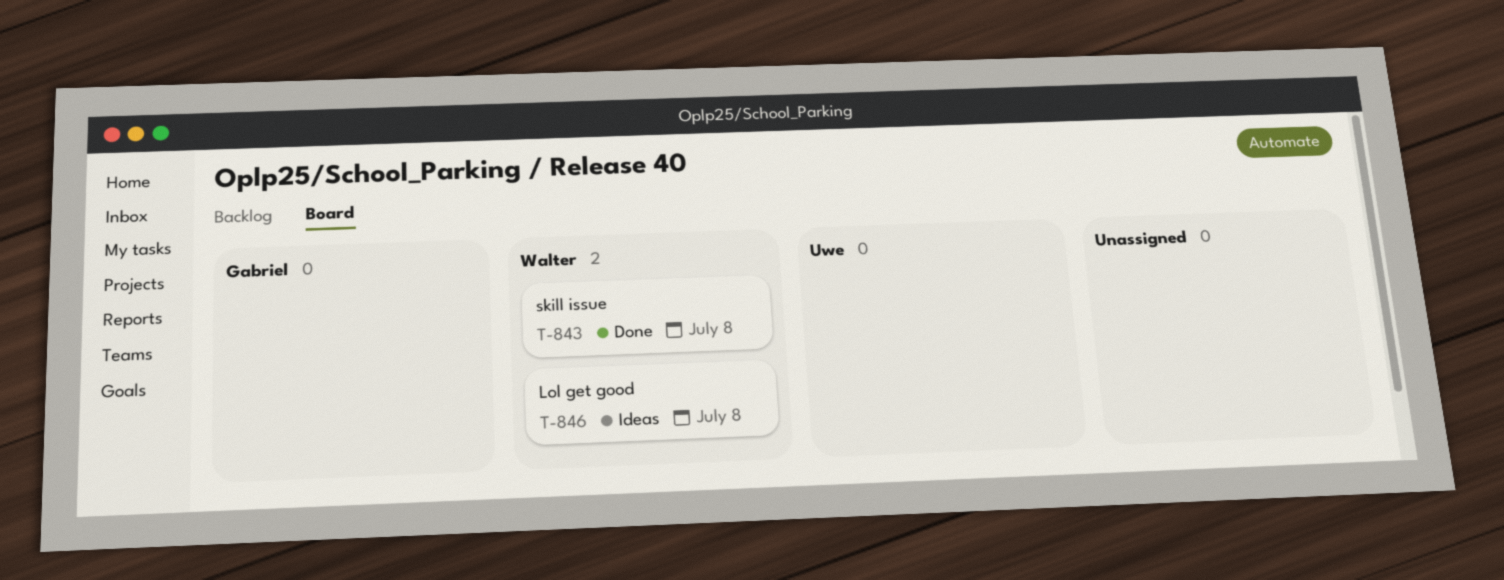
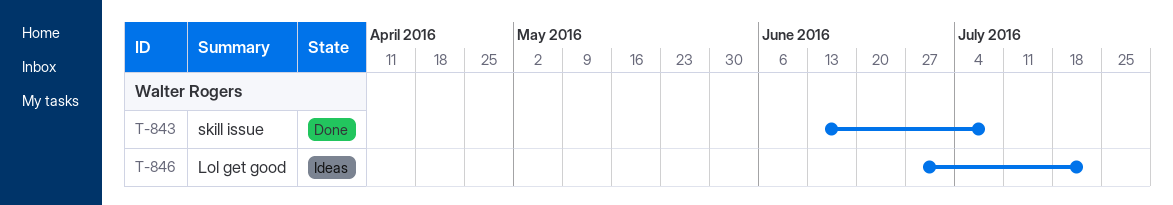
T-846, due: Jul 8 -> Jul 22

